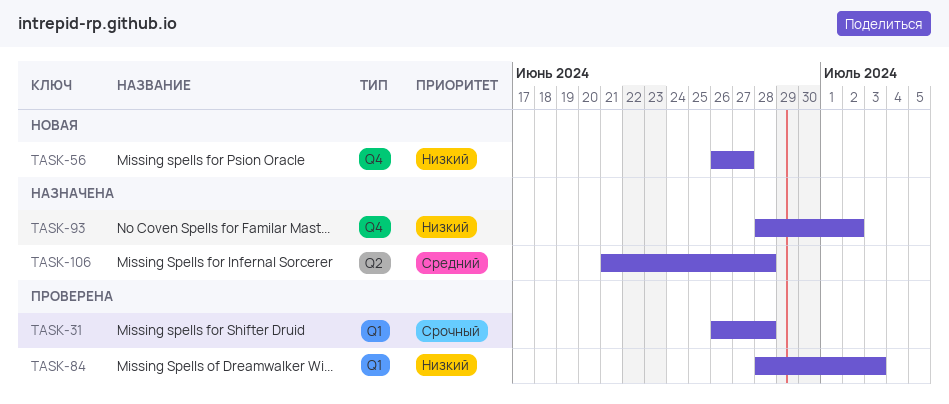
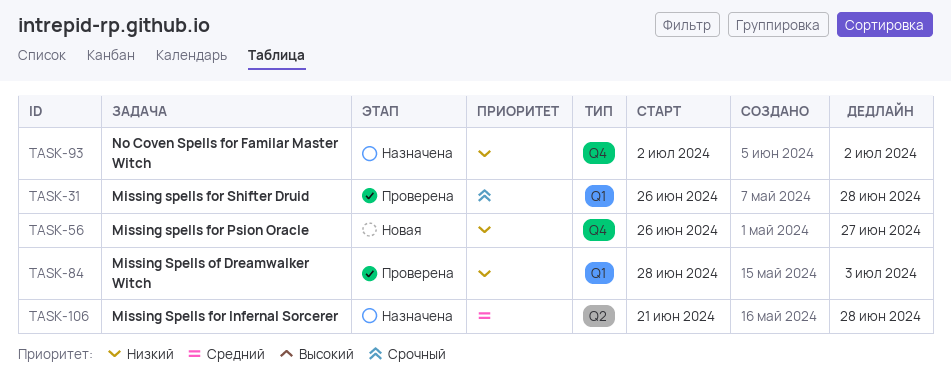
TASK-93, start: Jun 28 -> Jul 2

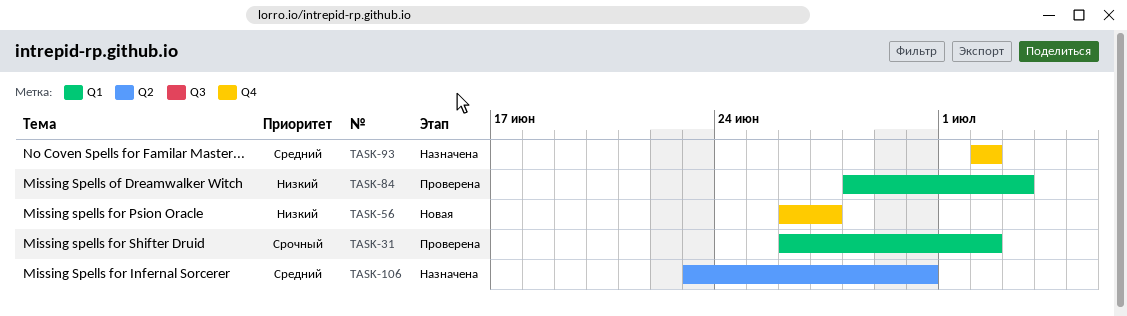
TASK-31, due: Jun 28 -> Jul 2
TASK-93, priority: Низкий -> Средний
TASK-106, start: Jun 21 -> Jun 23
TASK-106, due: Jun 28 -> Jun 30

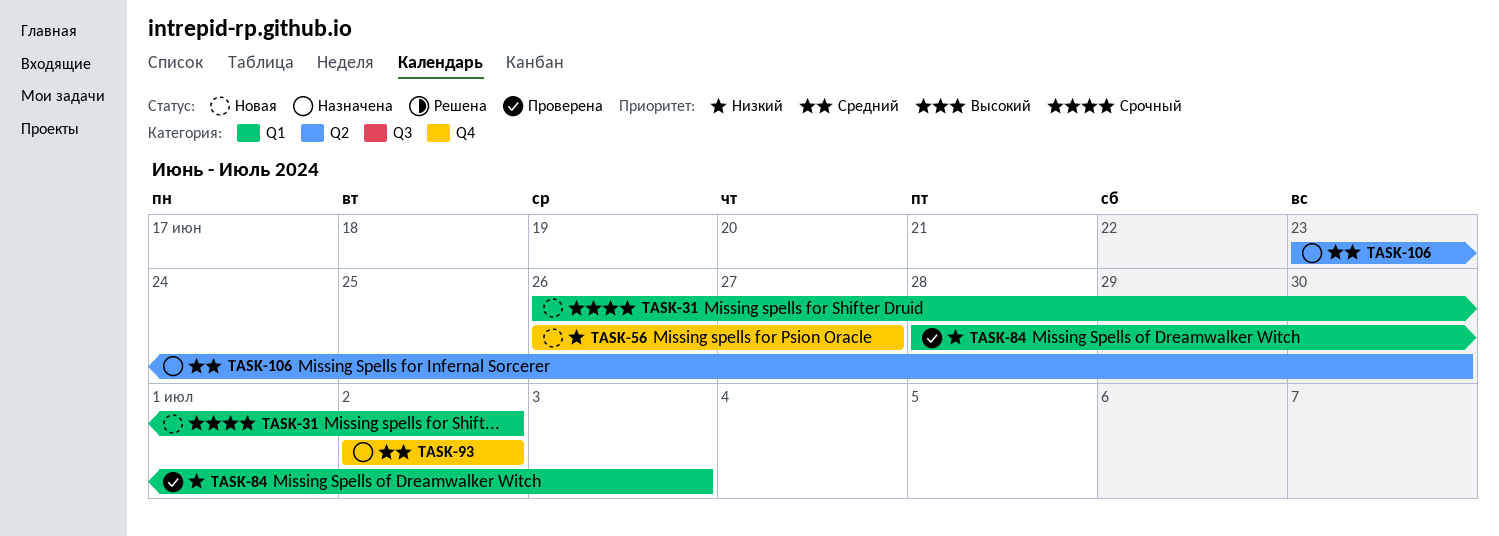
TASK-31, status: Проверена -> Новая

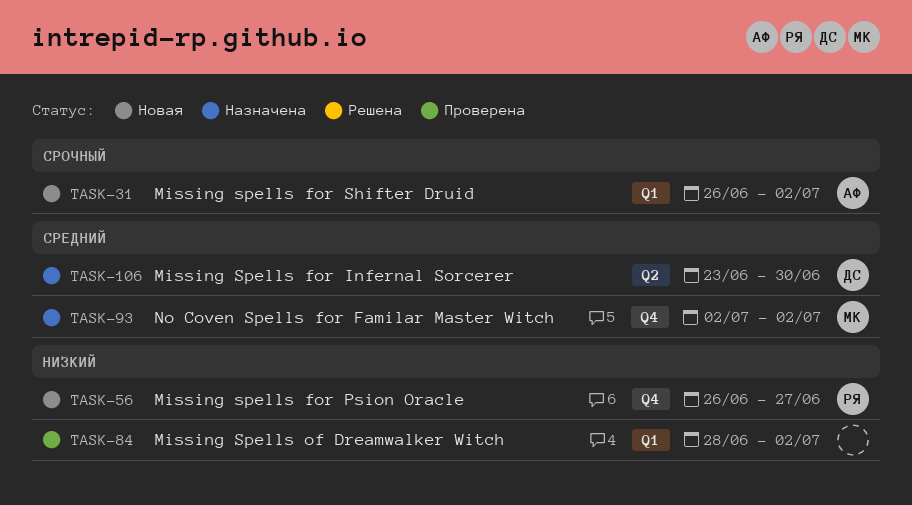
TASK-84, due: Jul 3 -> Jul 2

